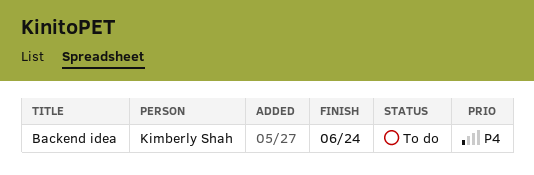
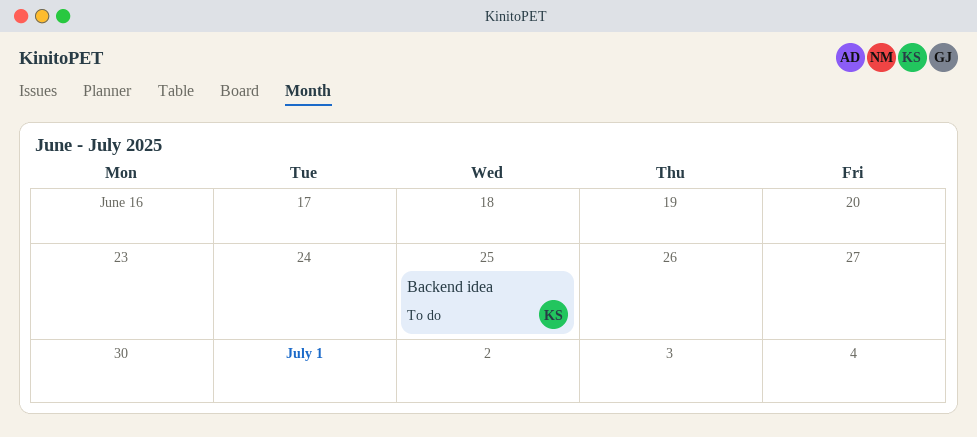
Backend idea, due: Jun 24 -> Jun 25

